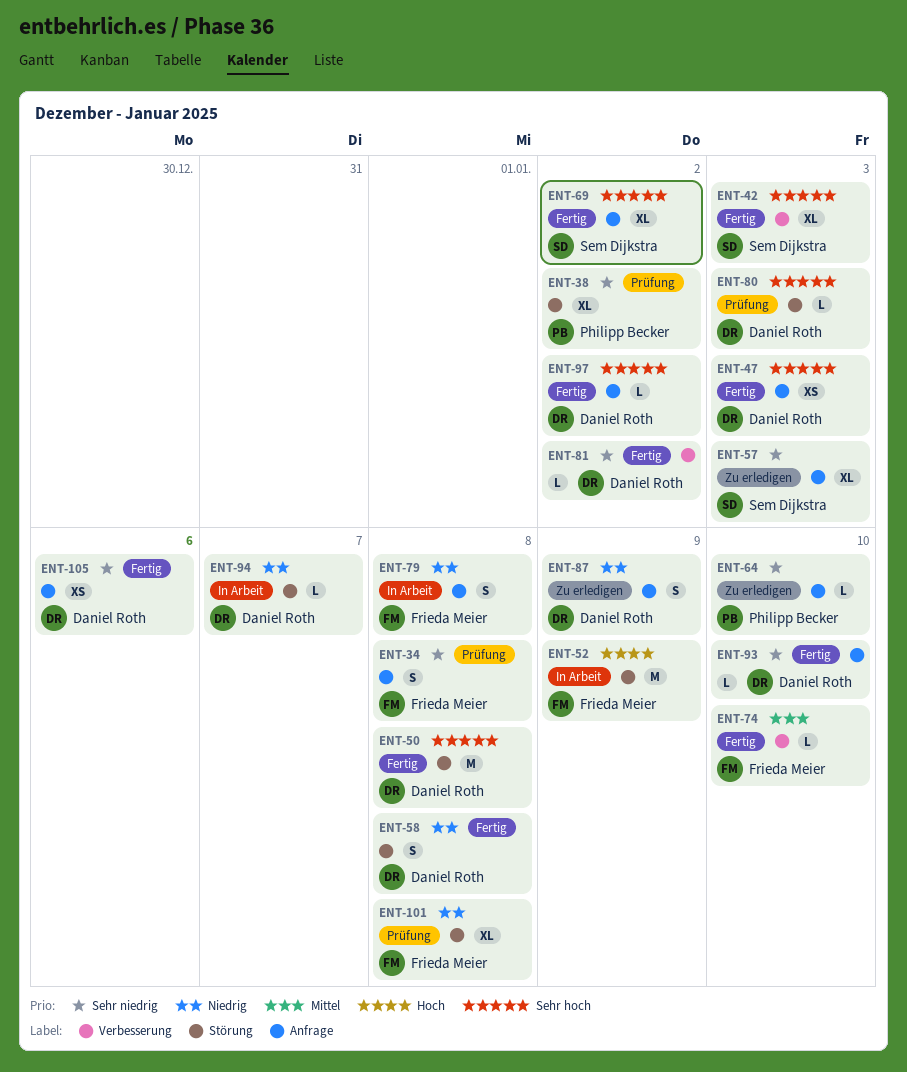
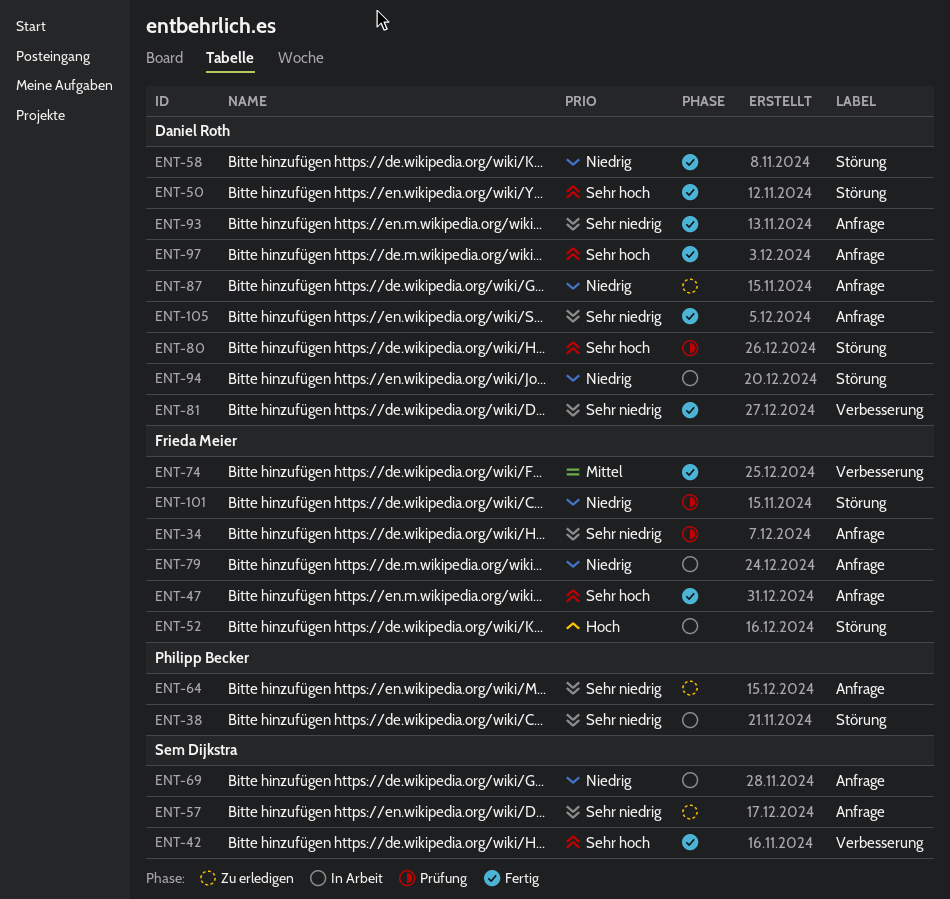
ENT-38, status: Prüfung -> In Arbeit
ENT-47, owner: Daniel Roth -> Frieda Meier
ENT-69, status: Fertig -> In Arbeit
ENT-69, priority: Sehr hoch -> Niedrig

